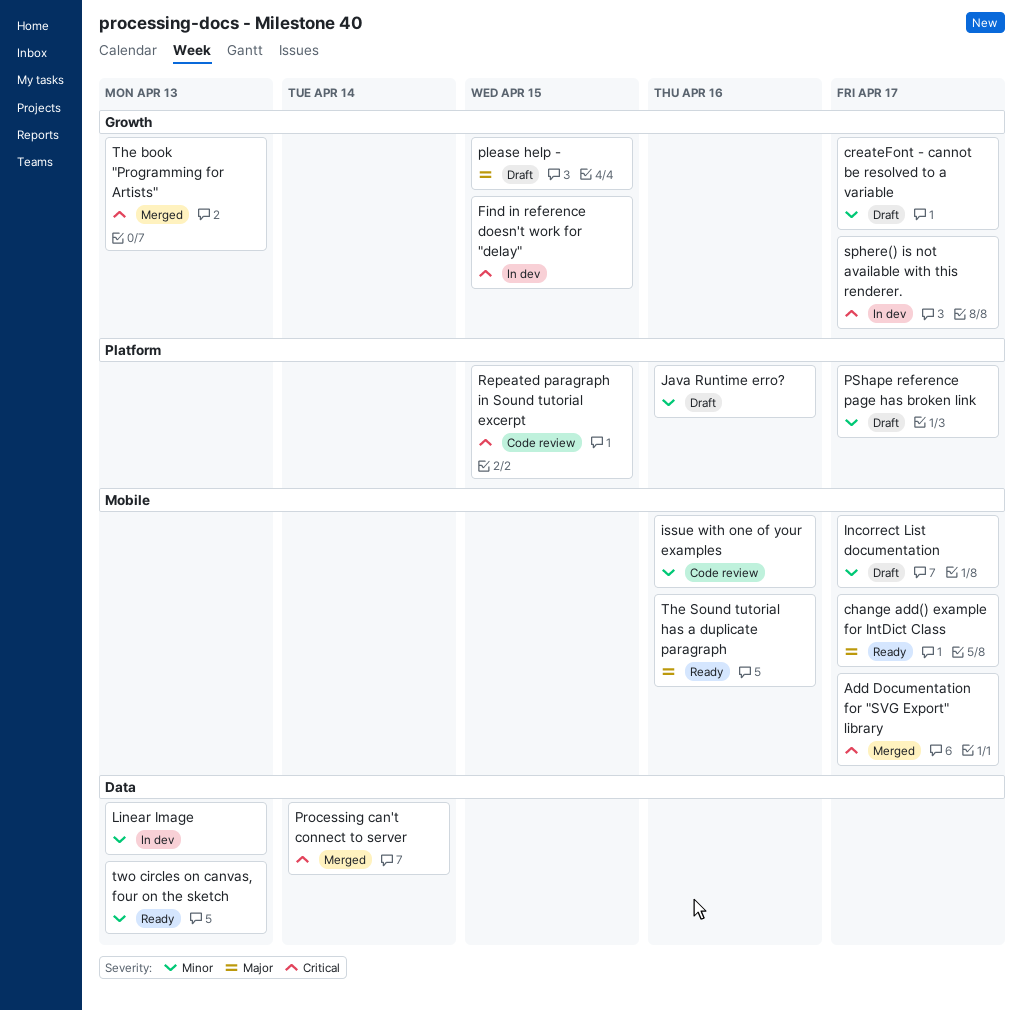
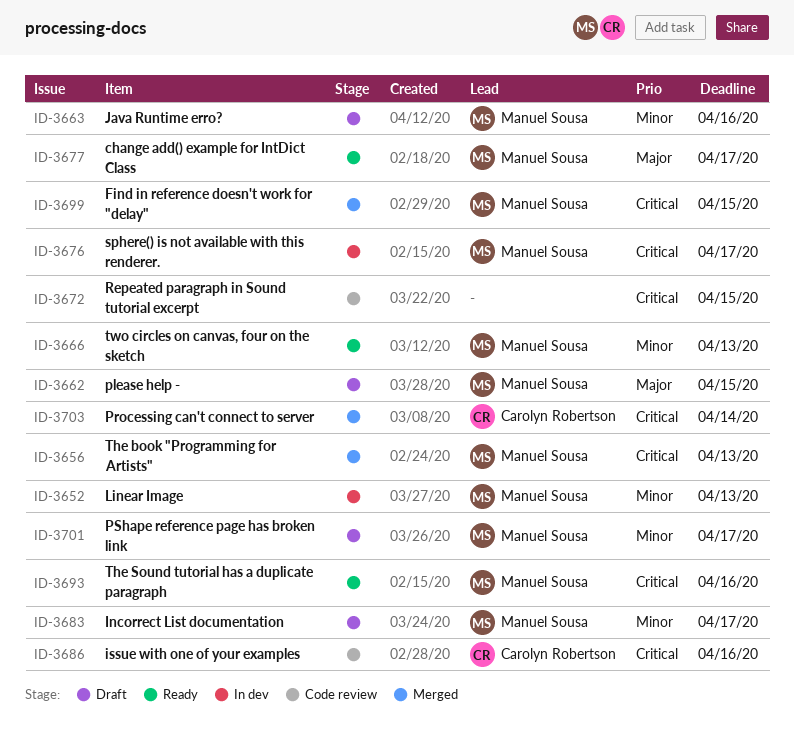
Add Documentation for "SVG Export" library: present -> none
createFont - cannot be resolved to a variable: present -> none
Find in reference doesn't work for "delay", status: In dev -> Merged
issue with one of your examples, priority: Minor -> Critical
The Sound tutorial has a duplicate paragraph, priority: Major -> Critical

